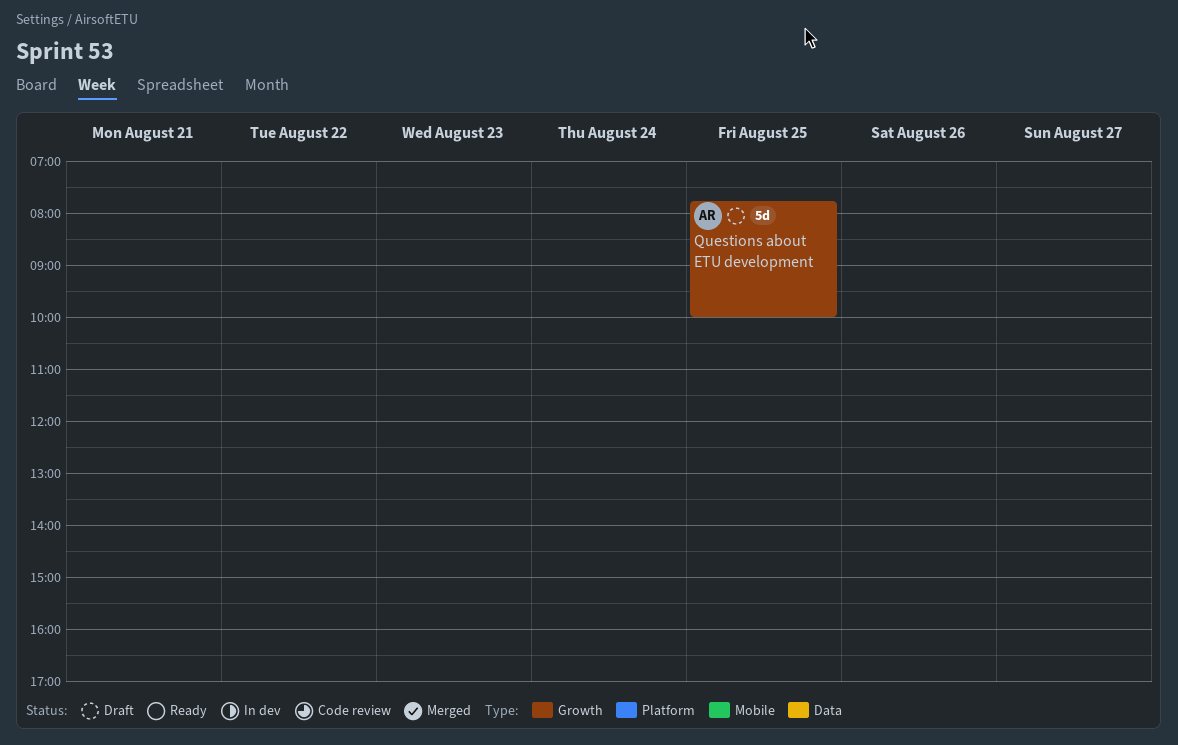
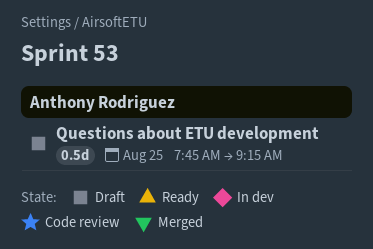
Questions about ETU development, estimate: 5d -> 0.5d
Questions about ETU development, ends: 10:00 -> 09:15

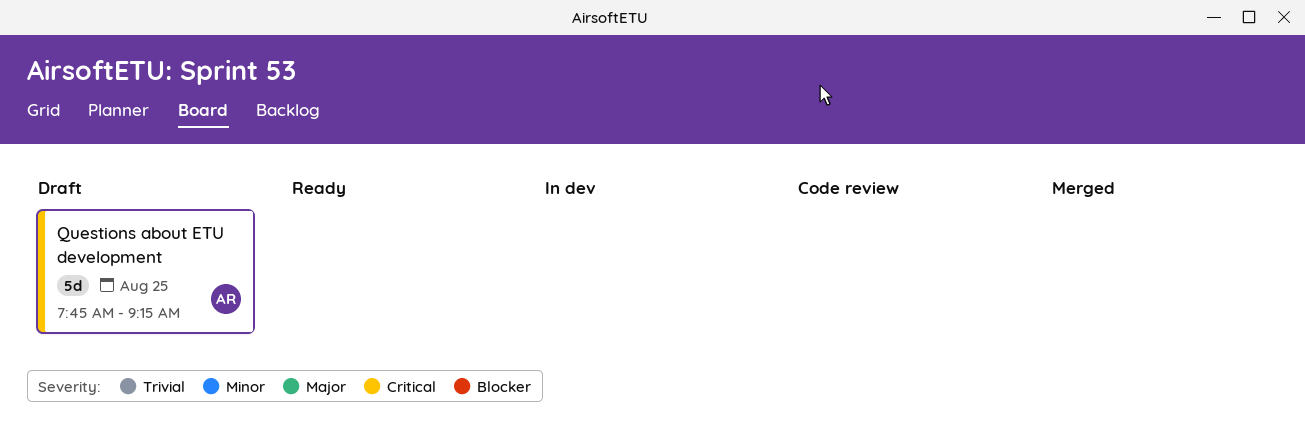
Questions about ETU development, estimate: 0.5d -> 5d

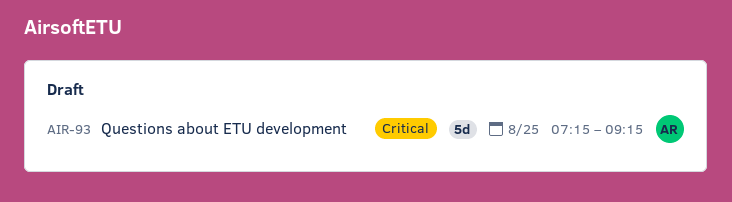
Questions about ETU development, begins: 07:45 -> 07:15

